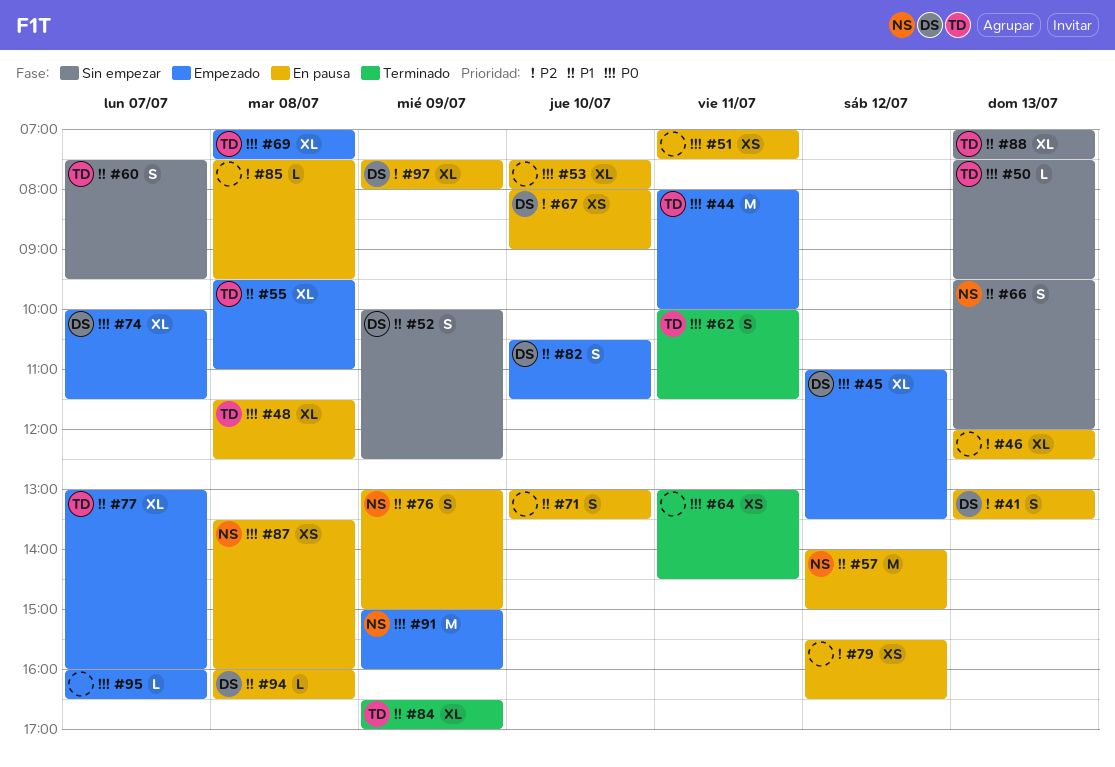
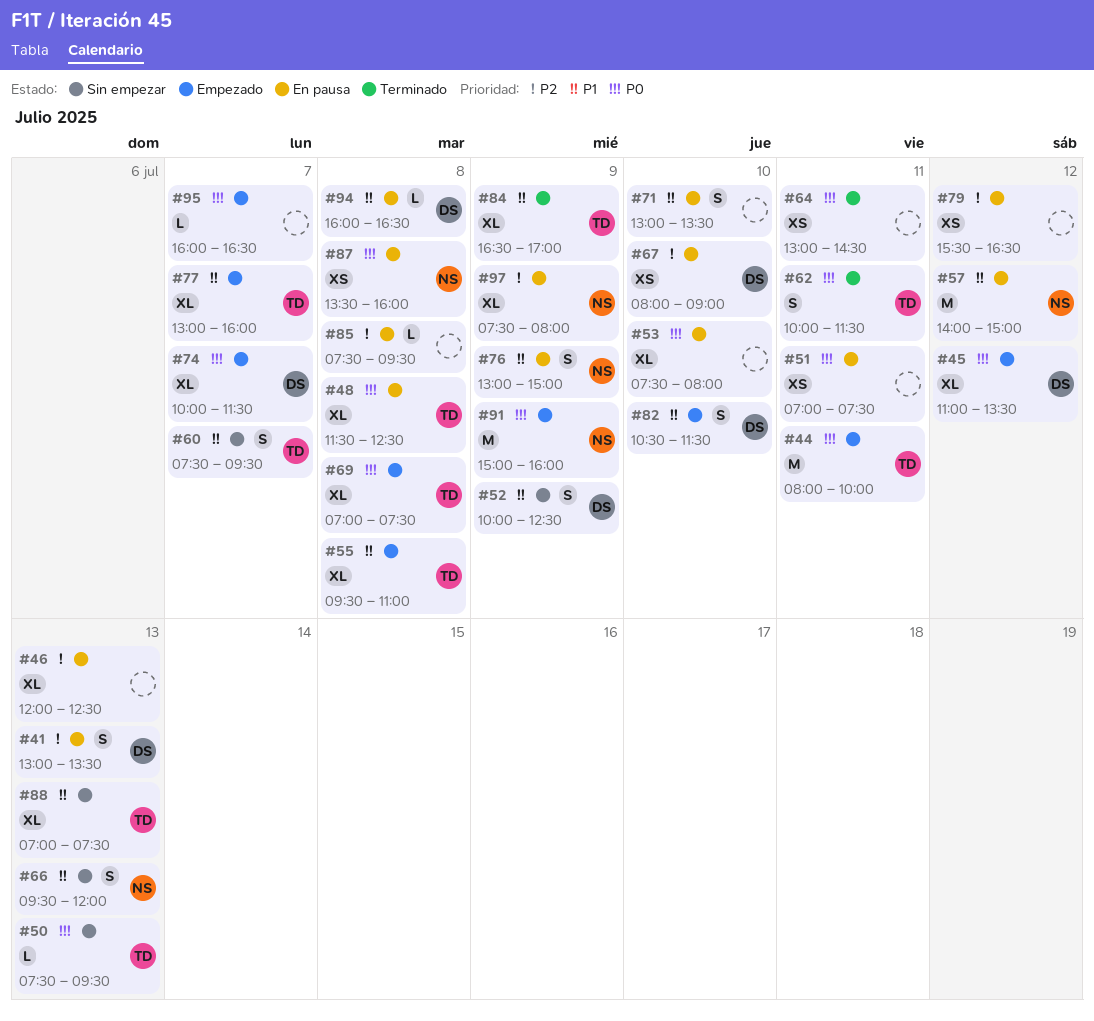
#97, owner: DS -> NS

